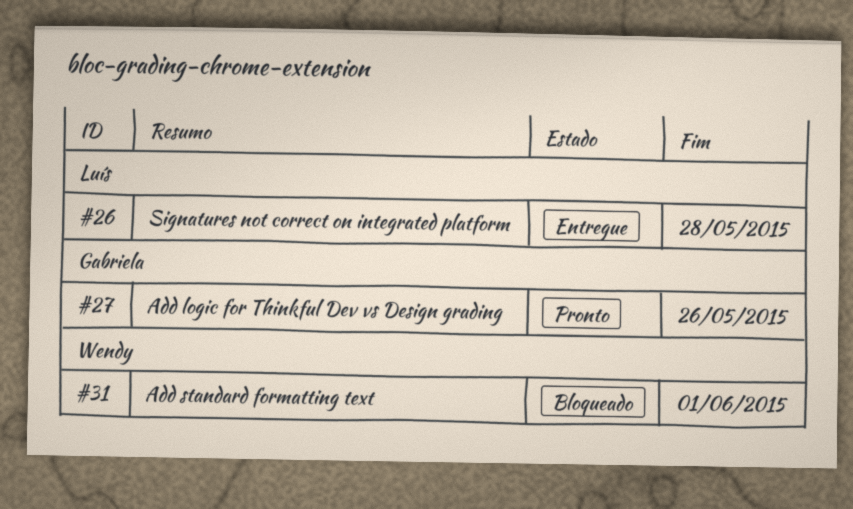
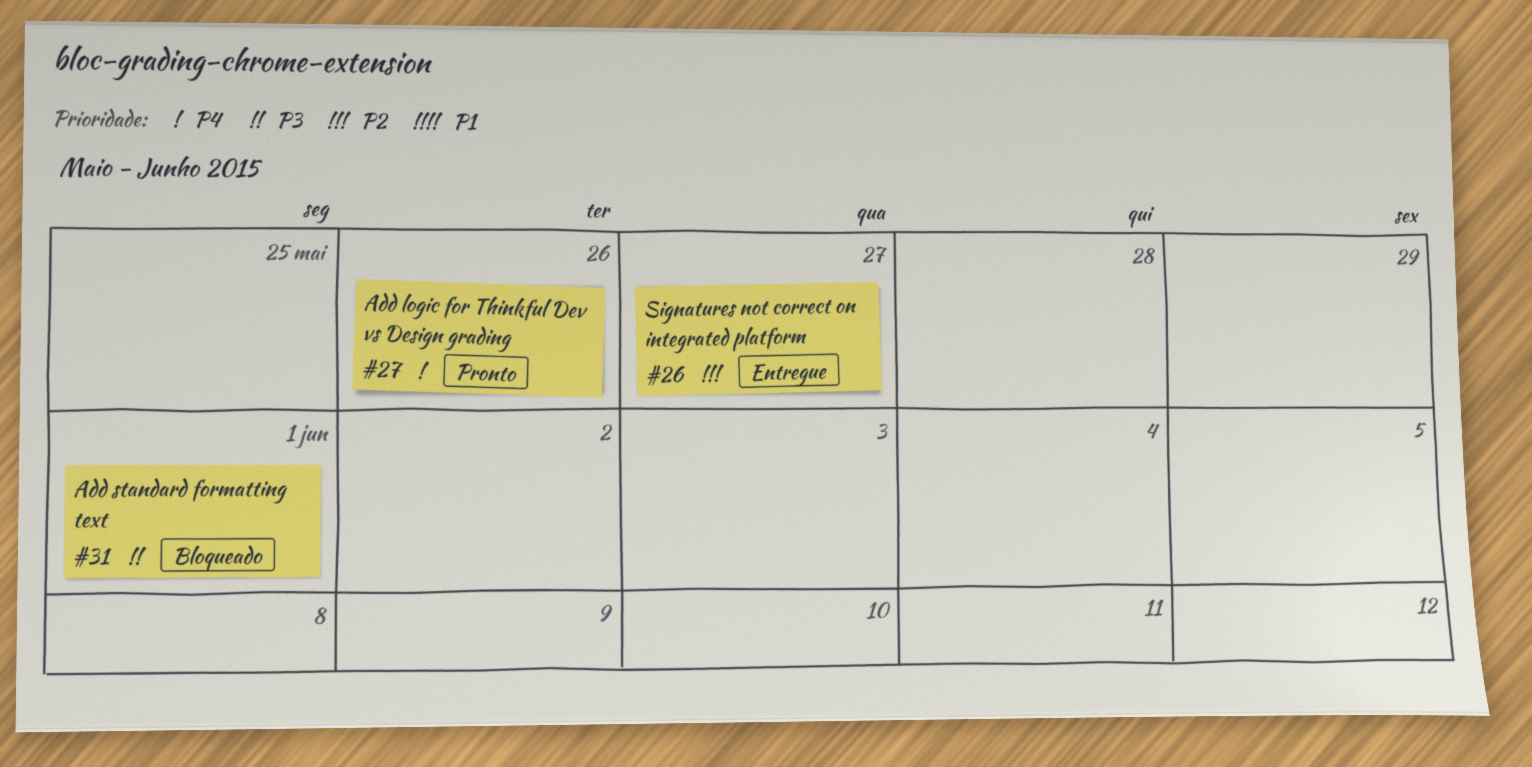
#26, due: May 28 -> May 27

